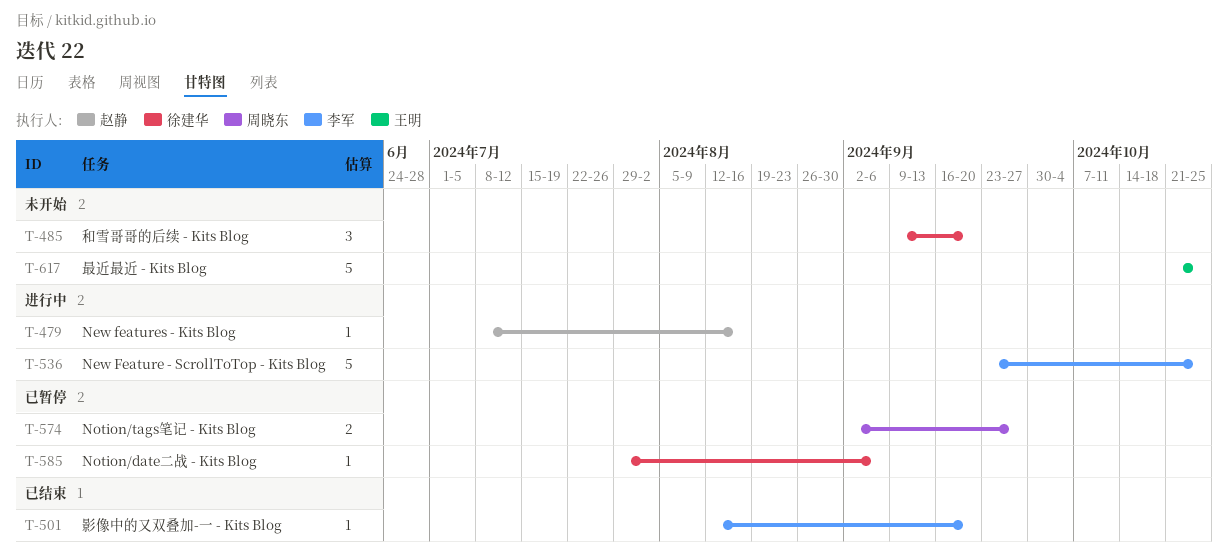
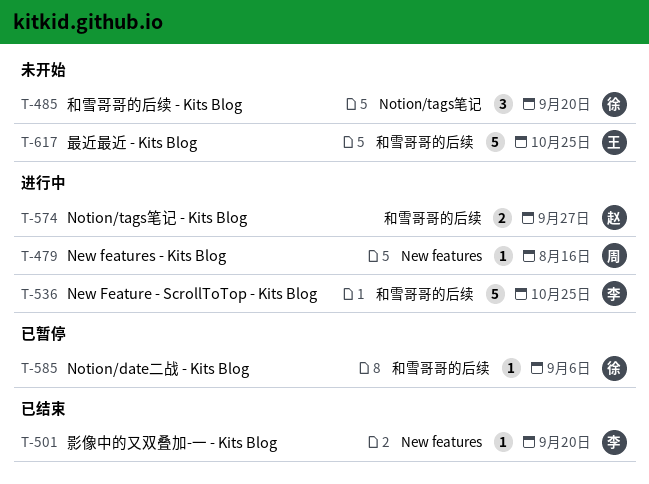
T-479, owner: 赵静 -> 周晓东
T-574, status: 已暂停 -> 进行中
T-574, owner: 周晓东 -> 赵静

